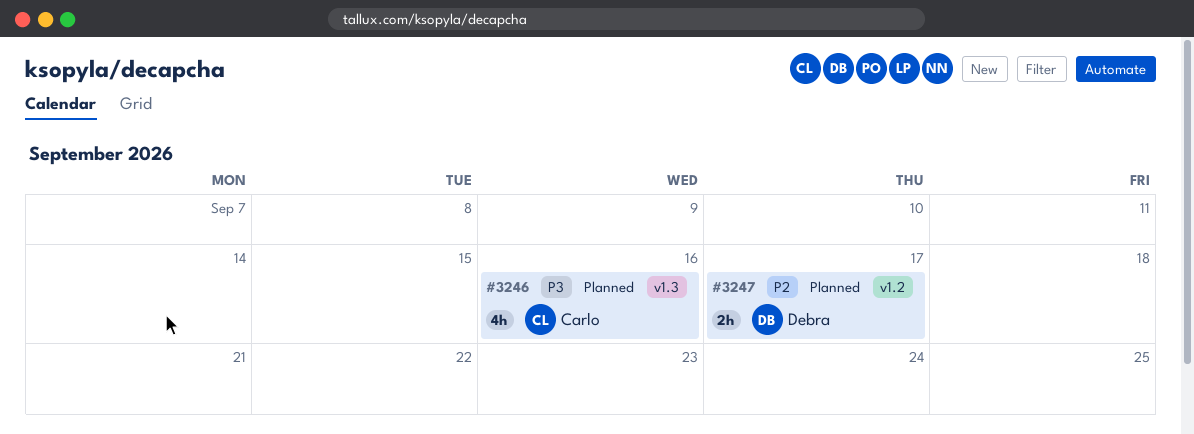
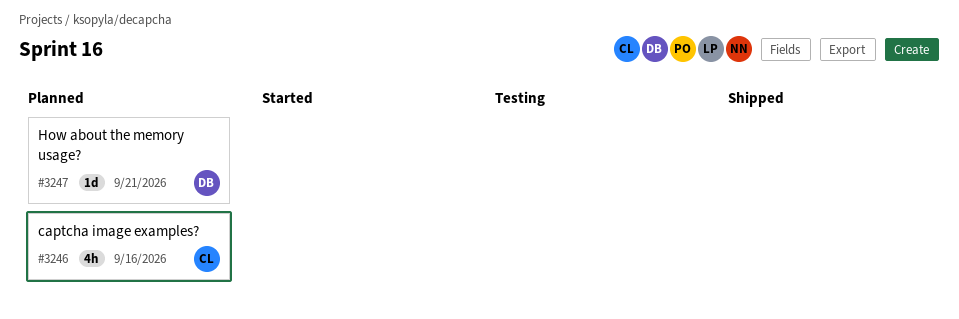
#3247, estimate: 2h -> 1d
#3247, due: Sep 17 -> Sep 21

